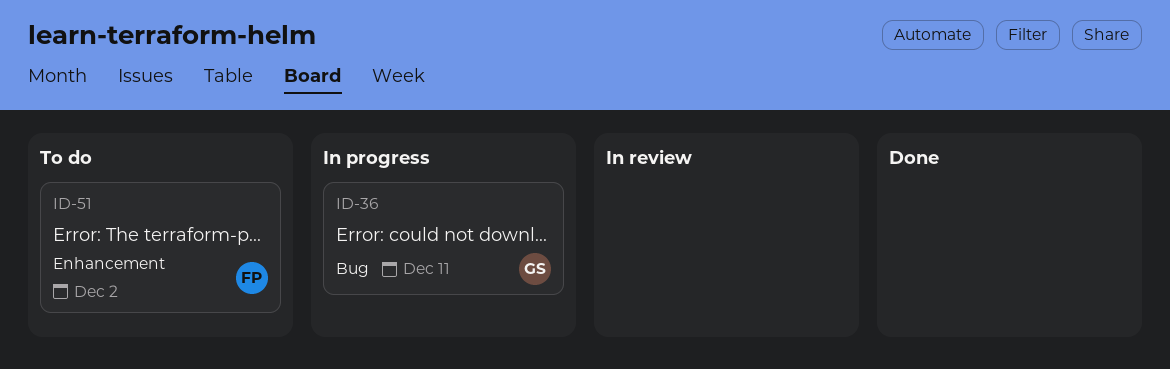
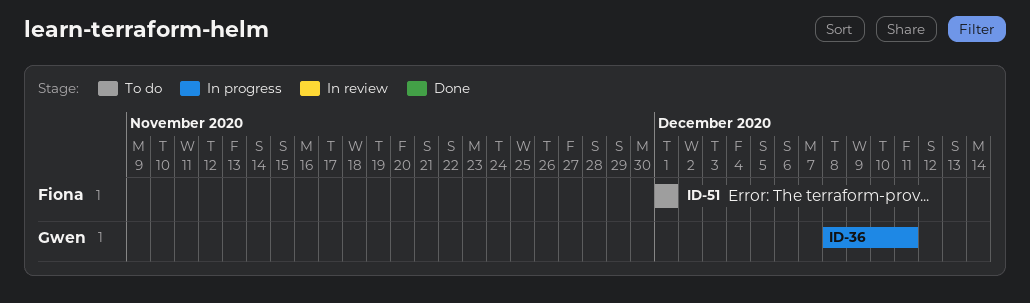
ID-51, due: Dec 2 -> Dec 1

